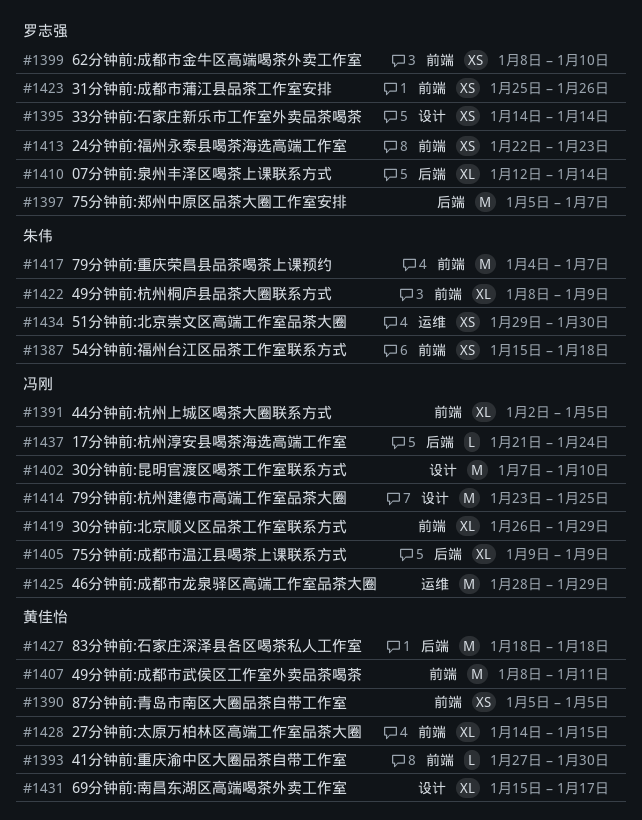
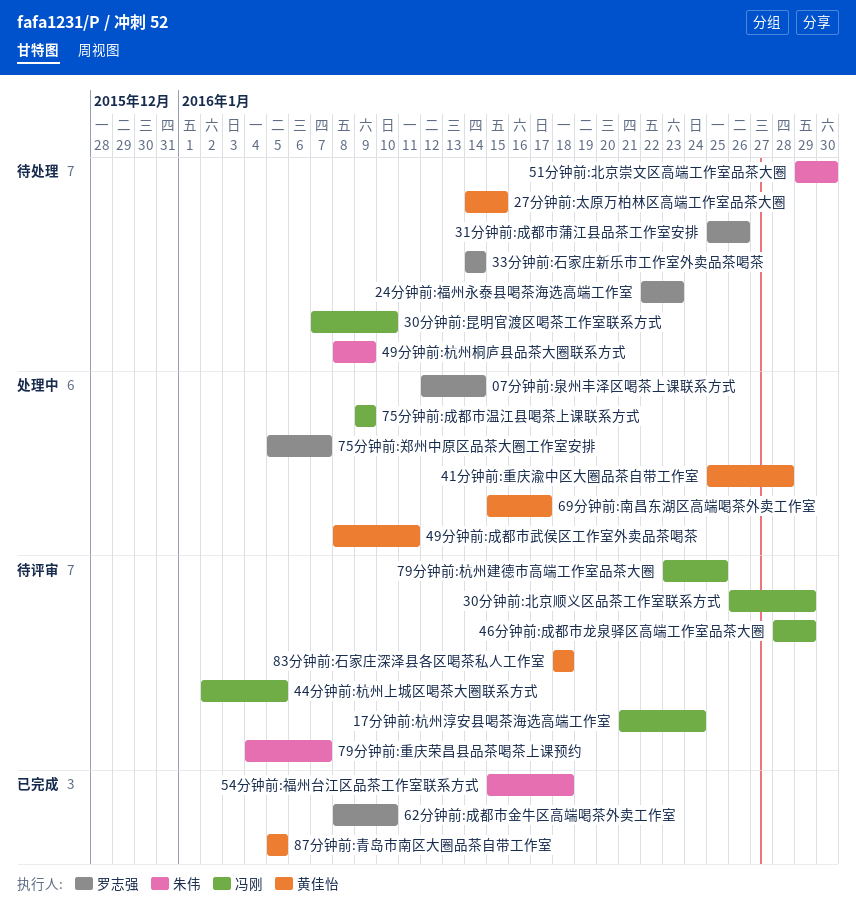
41分钟前:重庆渝中区大圈品茶自带工作室, start: Jan 27 -> Jan 25
41分钟前:重庆渝中区大圈品茶自带工作室, due: Jan 30 -> Jan 28

